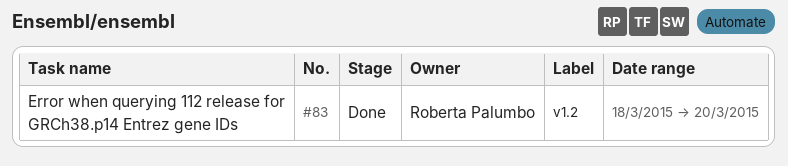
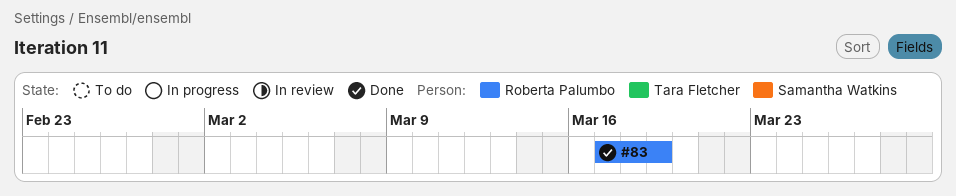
#83, start: Mar 18 -> Mar 17
#83, due: Mar 20 -> Mar 19

